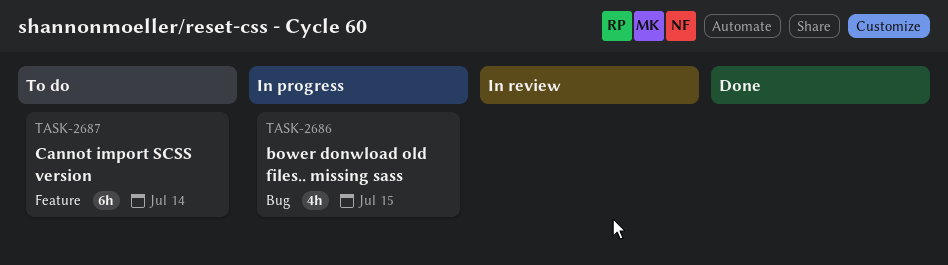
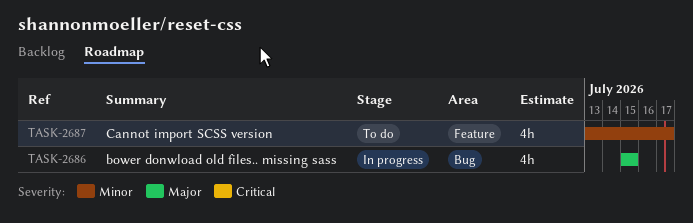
TASK-2687, estimate: 6h -> 4h
TASK-2687, due: Jul 14 -> Jul 17

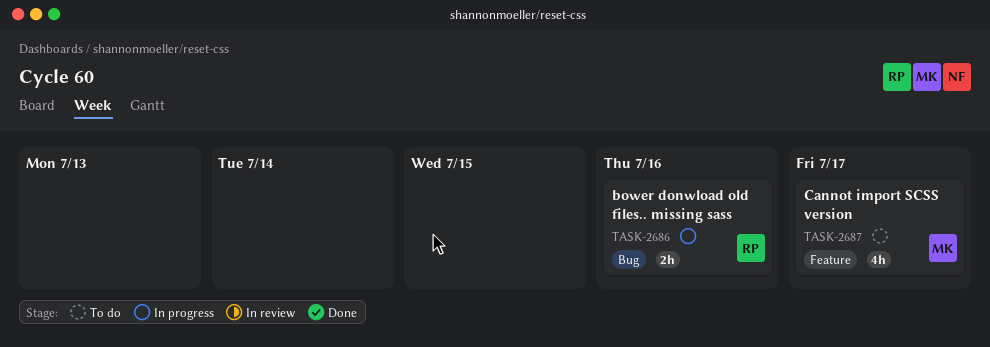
TASK-2686, estimate: 4h -> 2h
TASK-2686, due: Jul 15 -> Jul 16

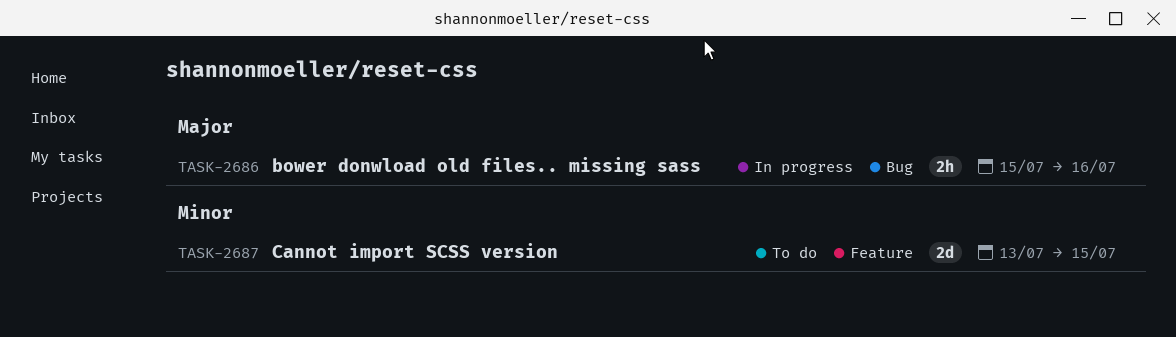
TASK-2687, estimate: 4h -> 2d
TASK-2687, due: Jul 17 -> Jul 15

